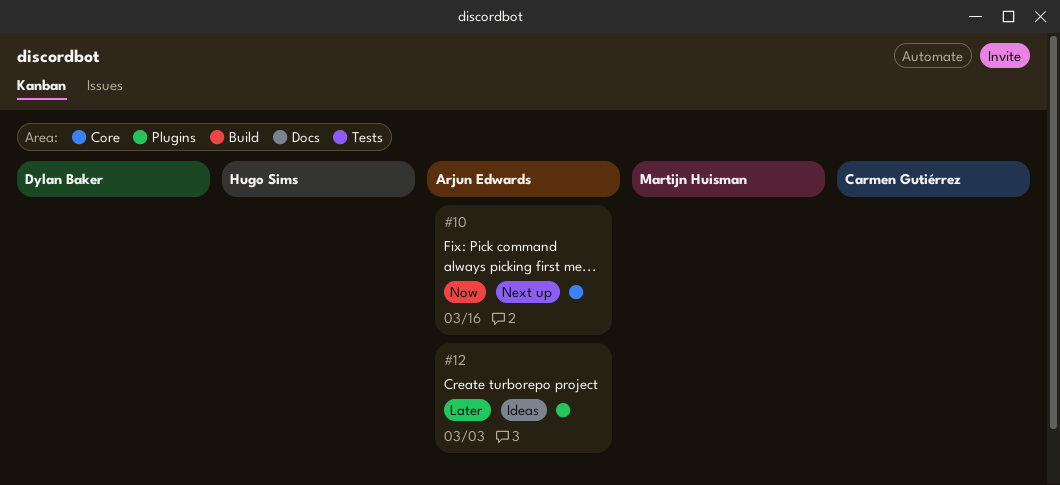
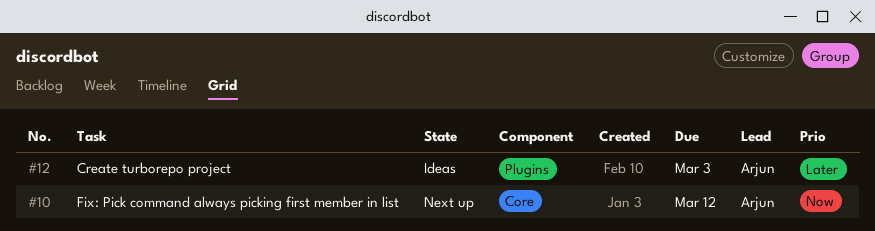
#10, due: Mar 16 -> Mar 12

